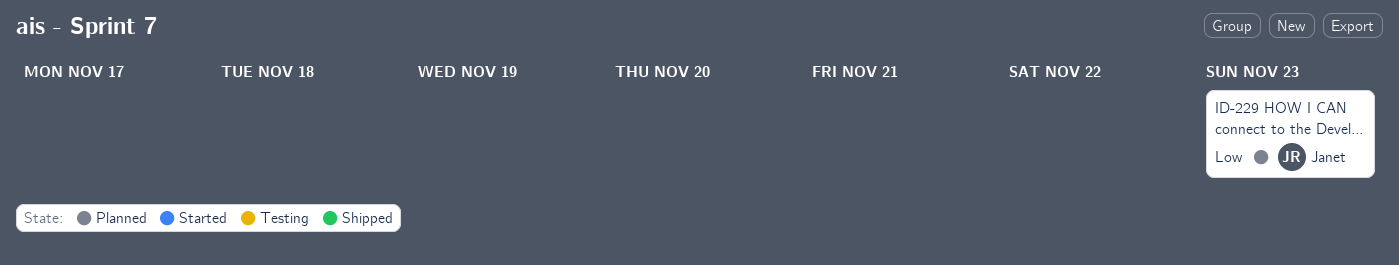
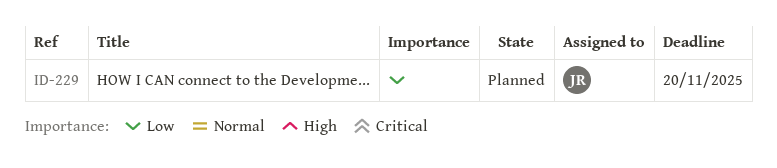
ID-229, due: Nov 23 -> Nov 20

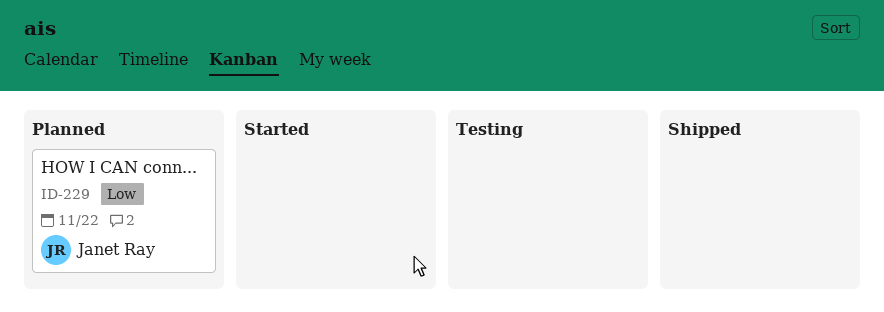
ID-229, due: Nov 20 -> Nov 22

